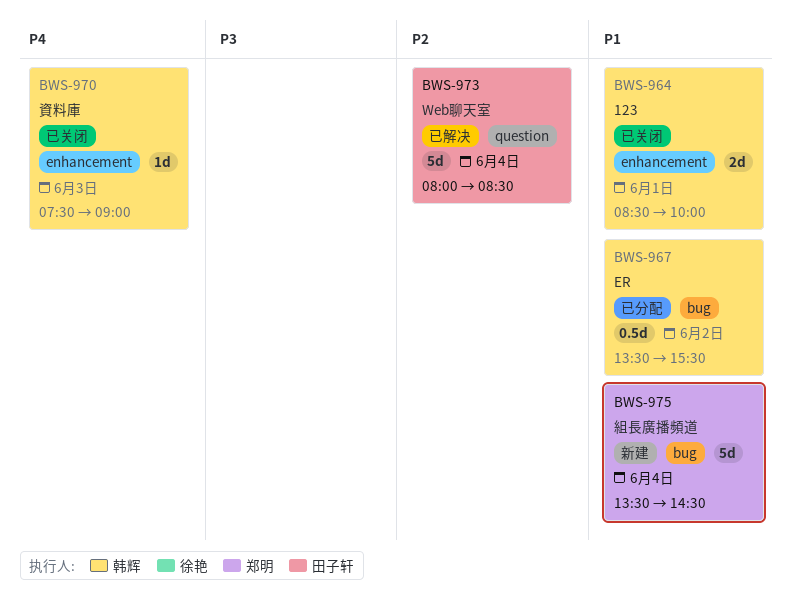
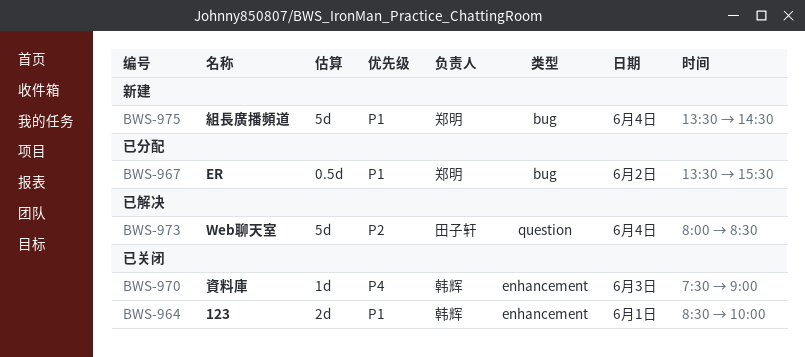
BWS-967, owner: 韩辉 -> 郑明

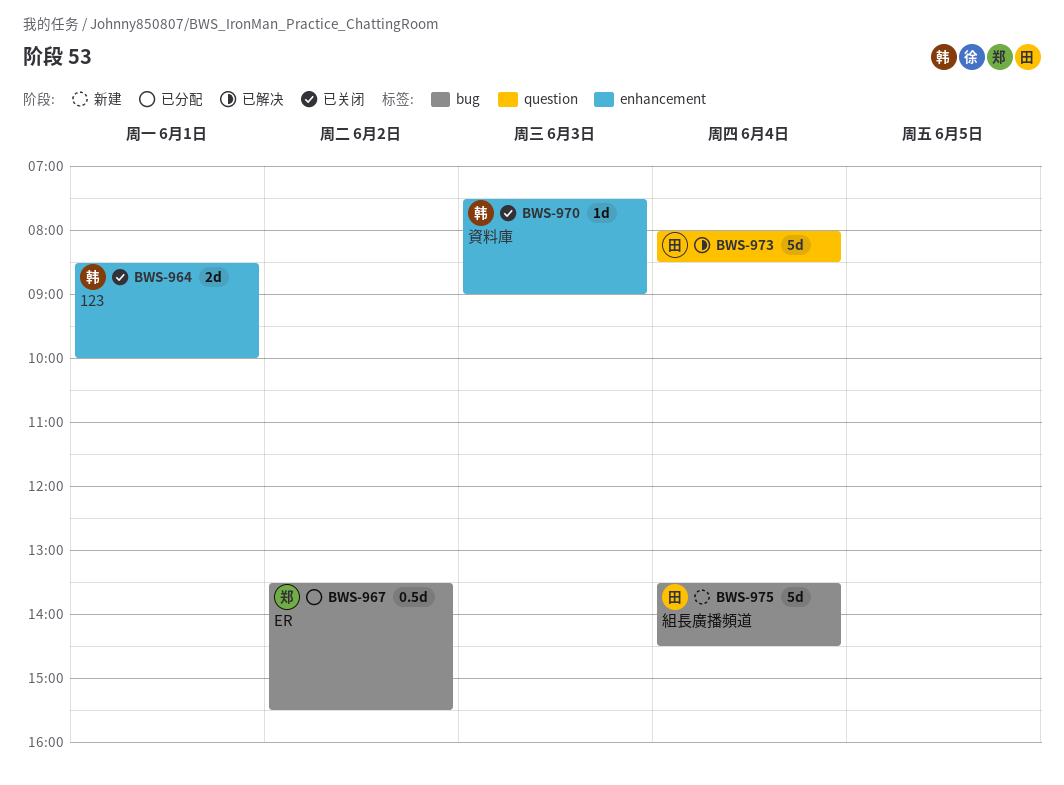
BWS-975, owner: 郑明 -> 田子轩

